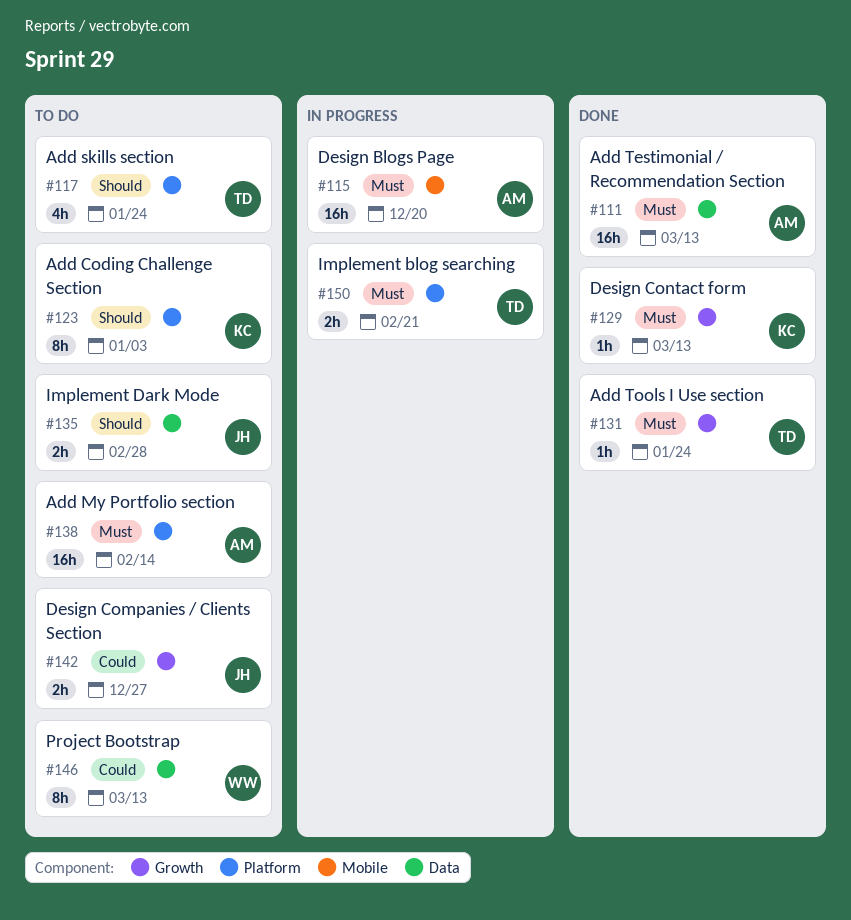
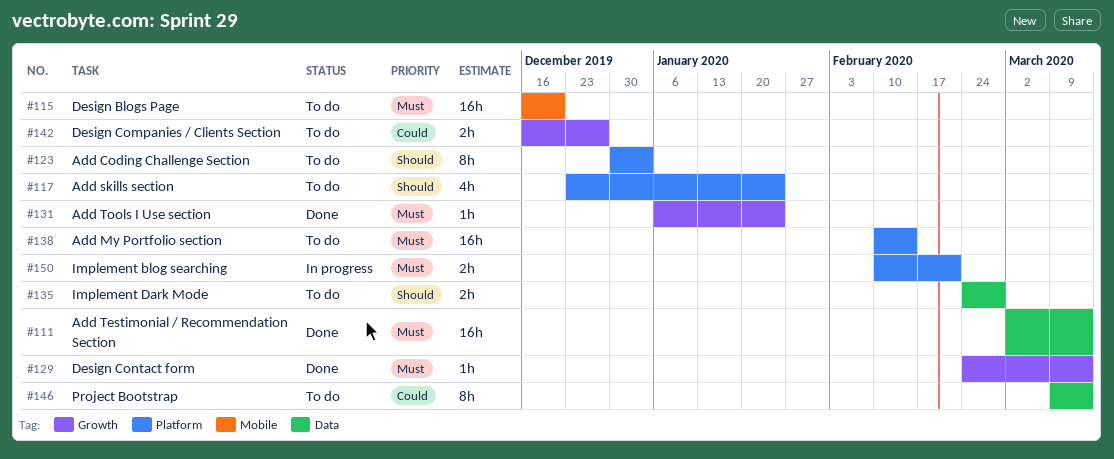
#115, status: In progress -> To do

